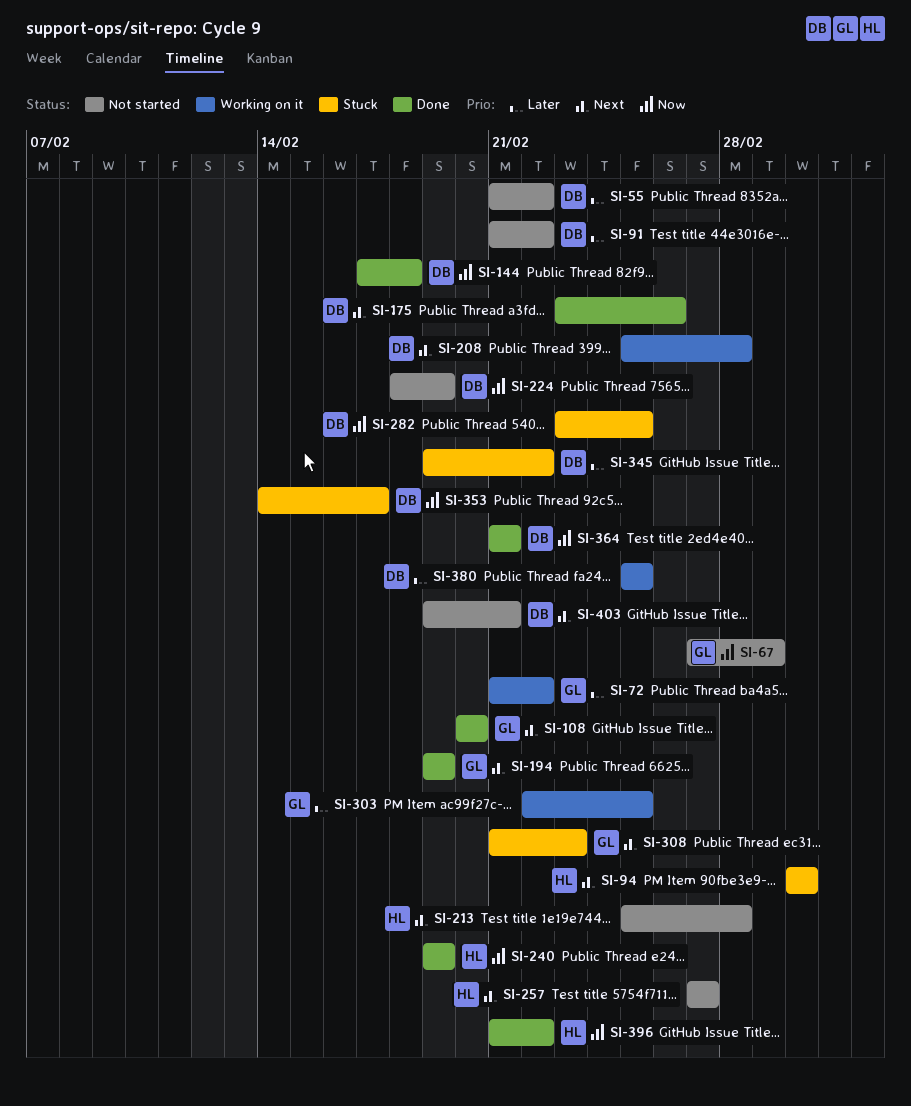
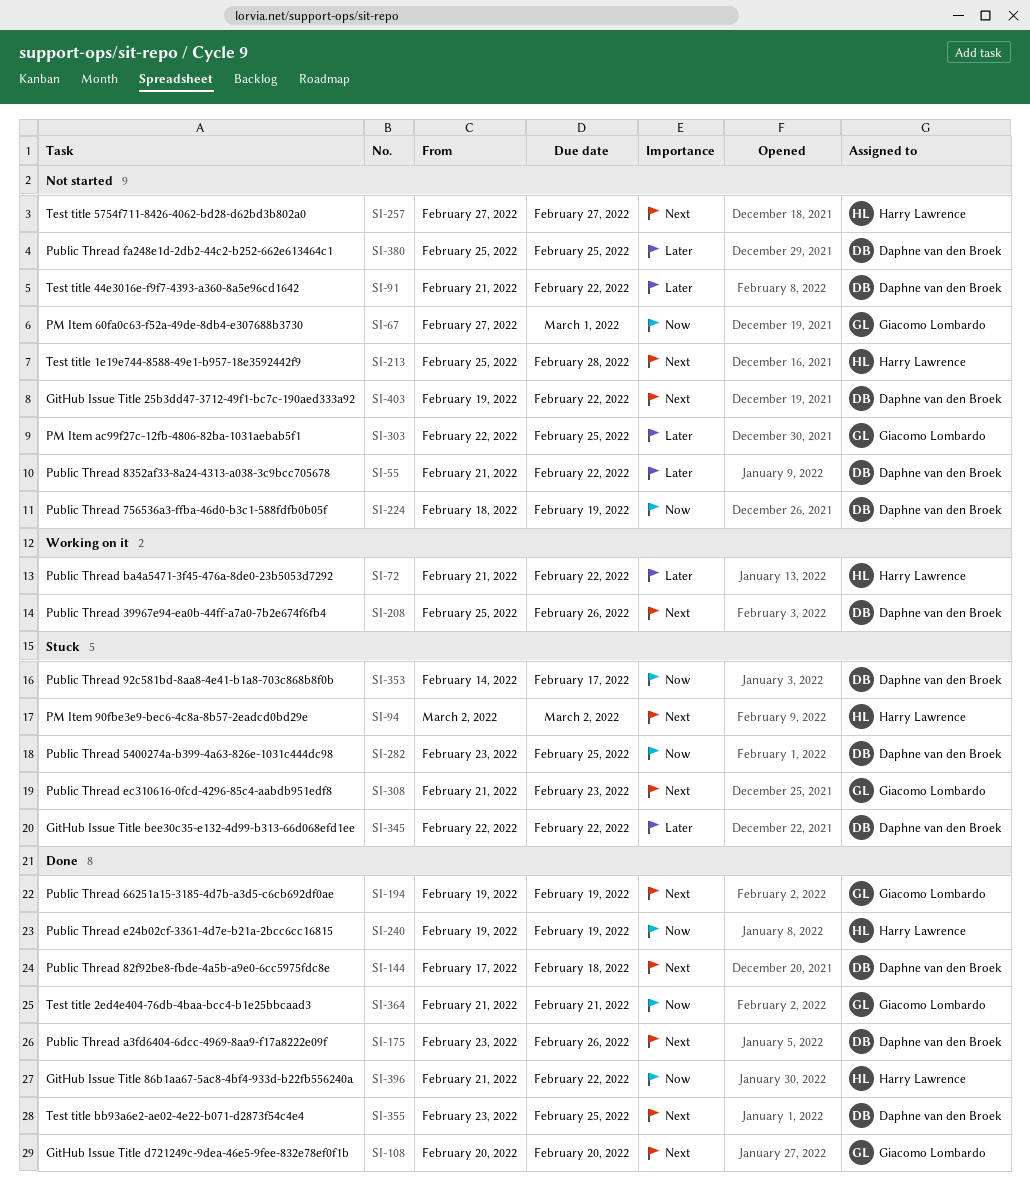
SI-72, owner: Giacomo Lombardo -> Harry Lawrence
SI-144, priority: Now -> Next
SI-208, due: Feb 28 -> Feb 26
SI-303, status: Working on it -> Not started
SI-345, start: Feb 19 -> Feb 22
SI-355: none -> present
SI-364, owner: Daphne van den Broek -> Giacomo Lombardo
SI-380, status: Working on it -> Not started
SI-403, due: Feb 21 -> Feb 22

